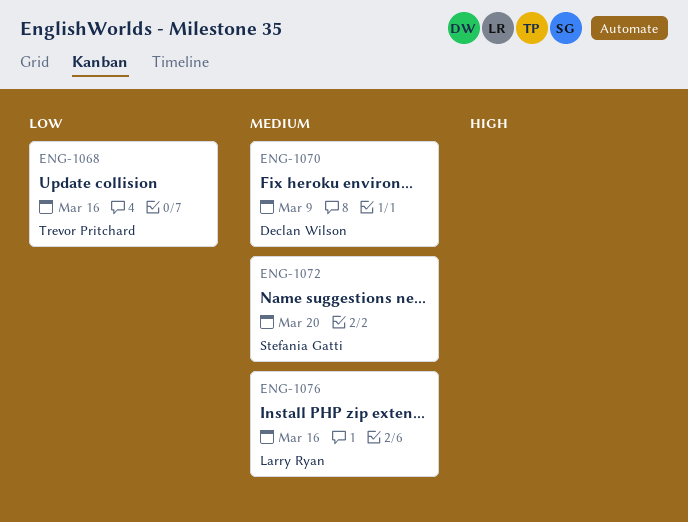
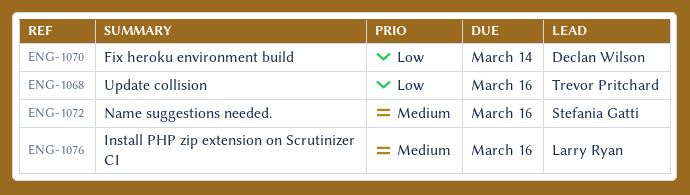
ENG-1070, priority: Medium -> Low
ENG-1070, due: Mar 9 -> Mar 14
ENG-1072, due: Mar 20 -> Mar 16

